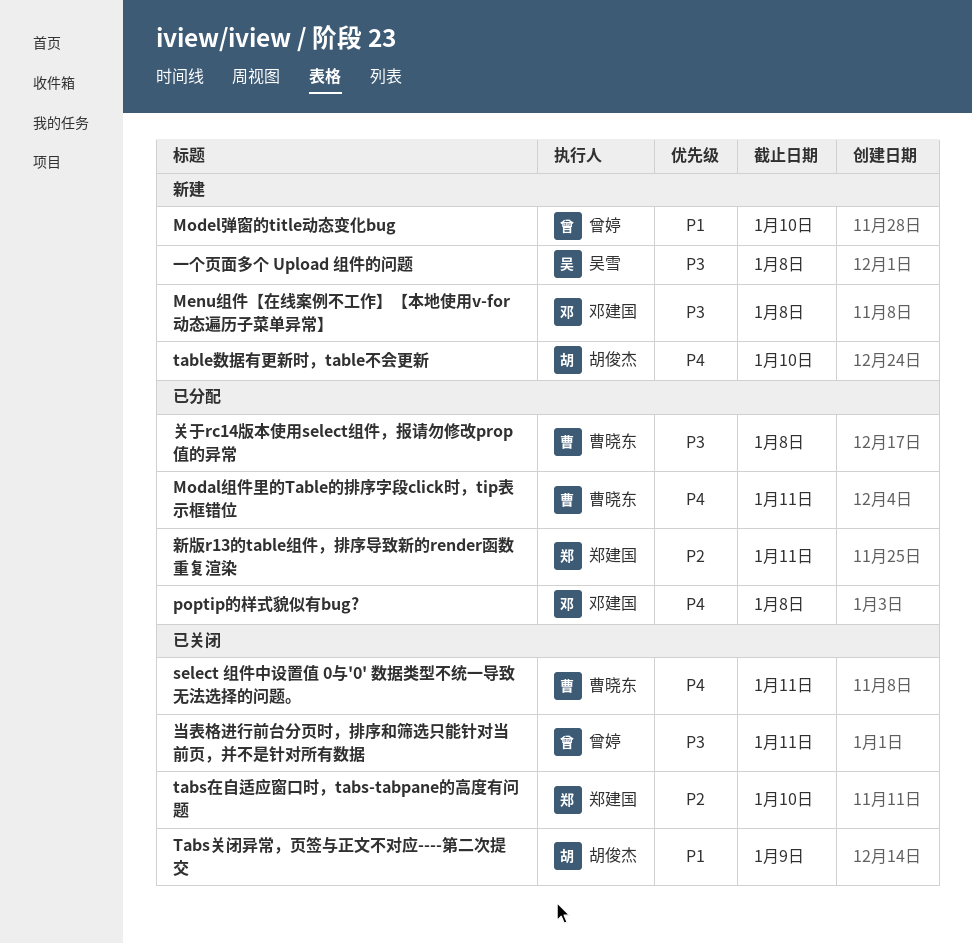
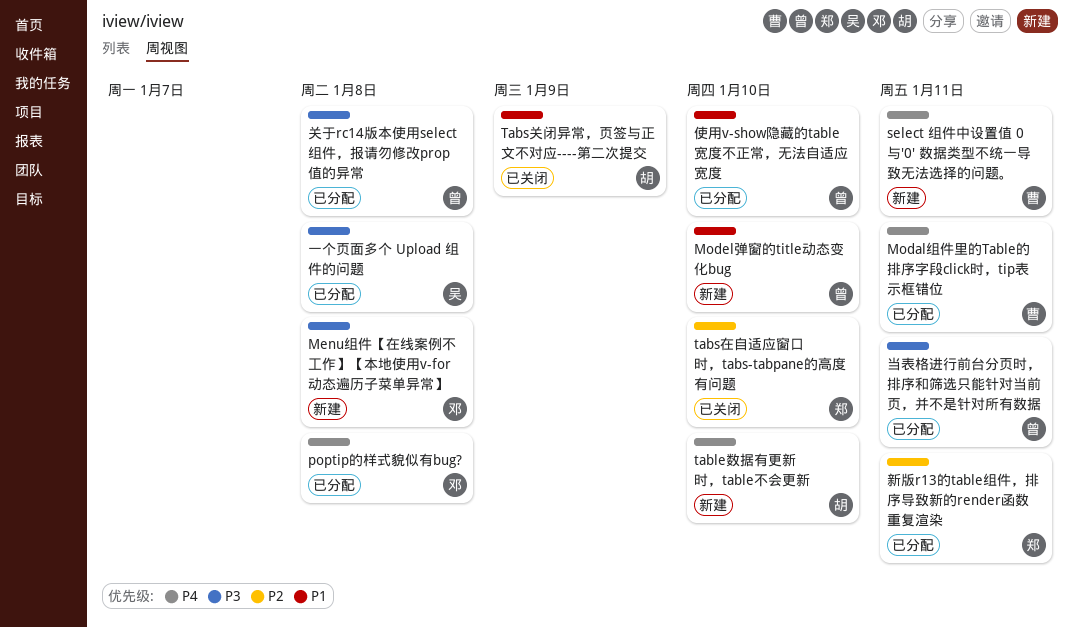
select 组件中设置值 0与'0' 数据类型不统一导致无法选择的问题。, status: 已关闭 -> 新建
一个页面多个 Upload 组件的问题, status: 新建 -> 已分配
使用v-show隐藏的table宽度不正常，无法自适应宽度: none -> present
关于rc14版本使用select组件，报请勿修改prop值的异常, owner: 曹晓东 -> 曾婷
当表格进行前台分页时，排序和筛选只能针对当前页，并不是针对所有数据, status: 已关闭 -> 已分配

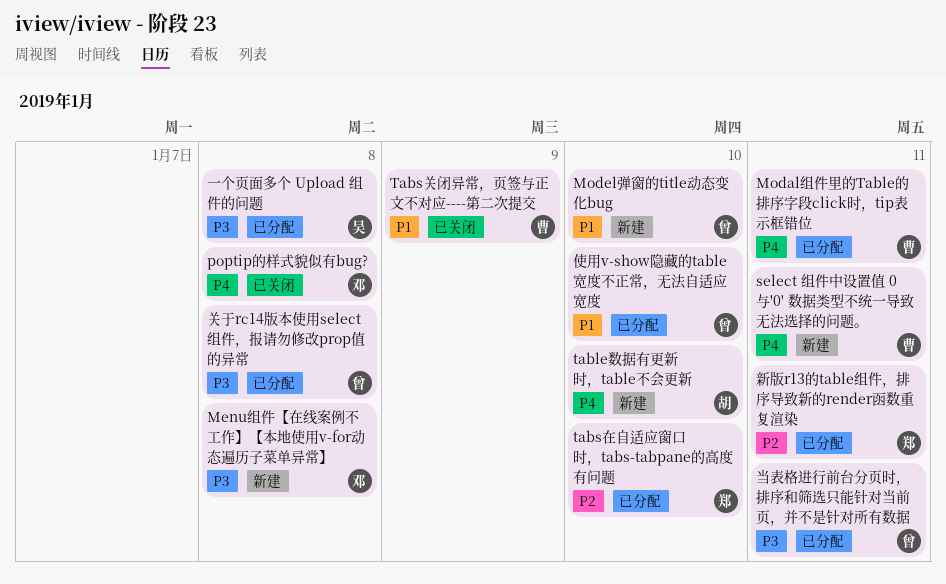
poptip的样式貌似有bug?, status: 已分配 -> 已关闭
Tabs关闭异常，页签与正文不对应----第二次提交, owner: 胡 -> 曹
tabs在自适应窗口时，tabs-tabpane的高度有问题, status: 已关闭 -> 已分配

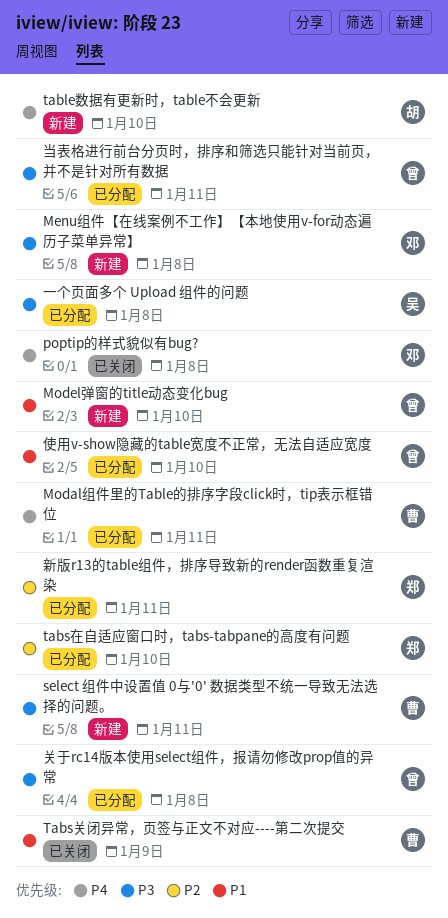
select 组件中设置值 0与'0' 数据类型不统一导致无法选择的问题。, priority: P4 -> P3

